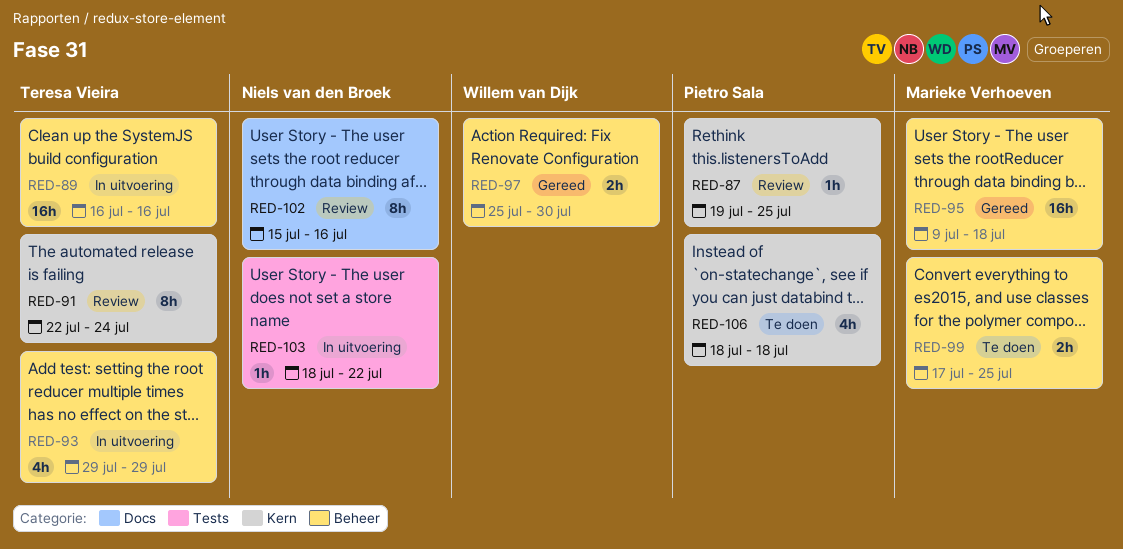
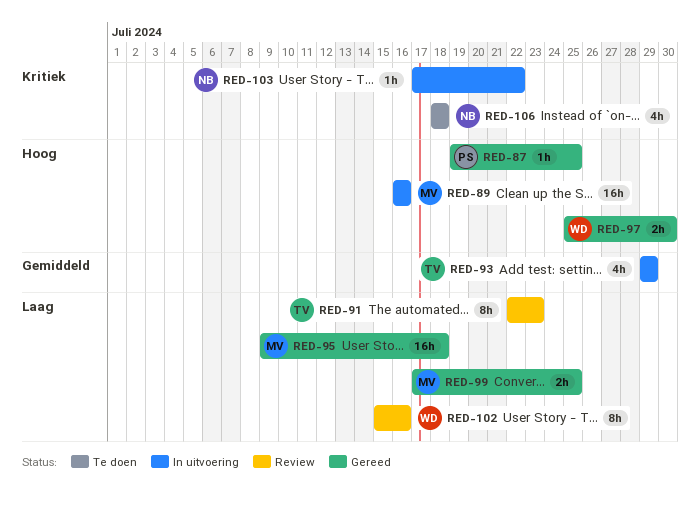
RED-87, status: Review -> Gereed
RED-89, owner: Teresa Vieira -> Marieke Verhoeven
RED-91, due: Jul 24 -> Jul 23
RED-99, status: Te doen -> Gereed
RED-102, owner: Niels van den Broek -> Willem van Dijk
RED-103, start: Jul 18 -> Jul 17
RED-106, owner: Pietro Sala -> Niels van den Broek

